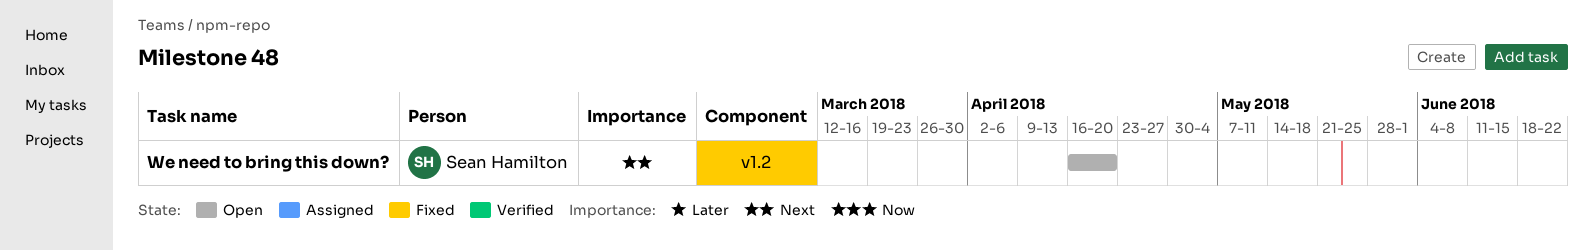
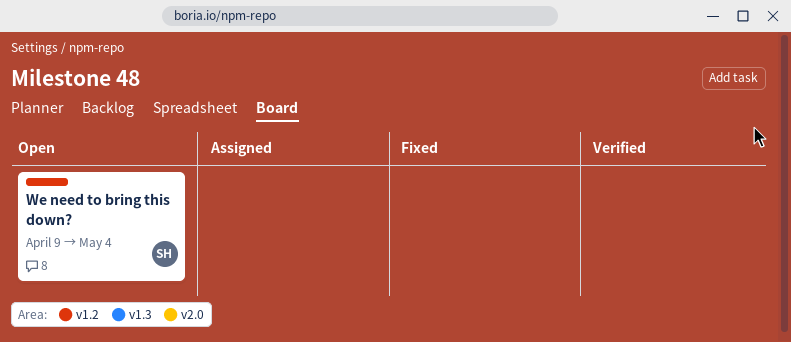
We need to bring this down?, start: Apr 16 -> Apr 9
We need to bring this down?, due: Apr 20 -> May 4

